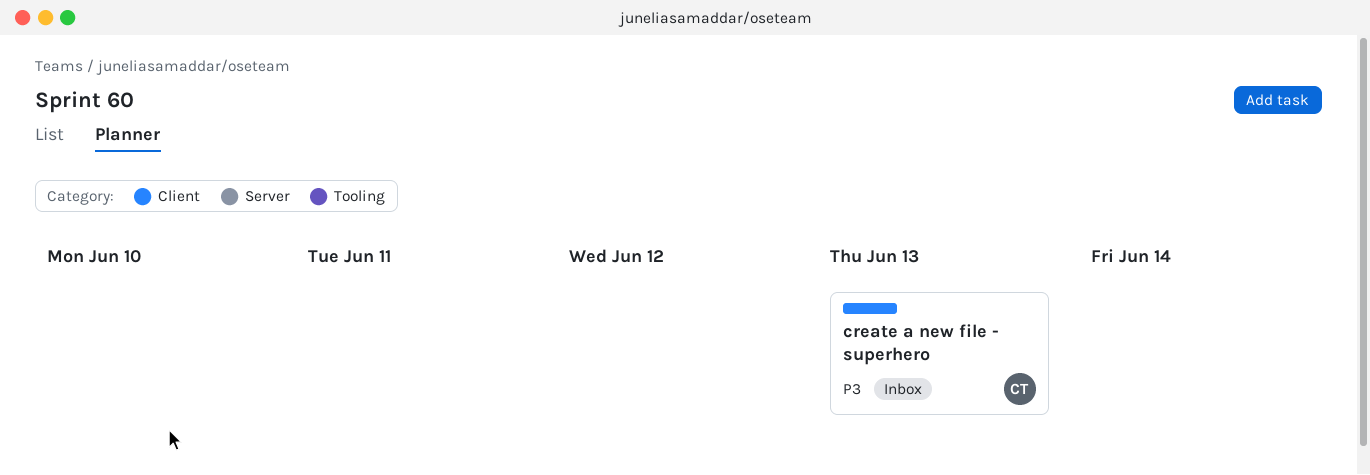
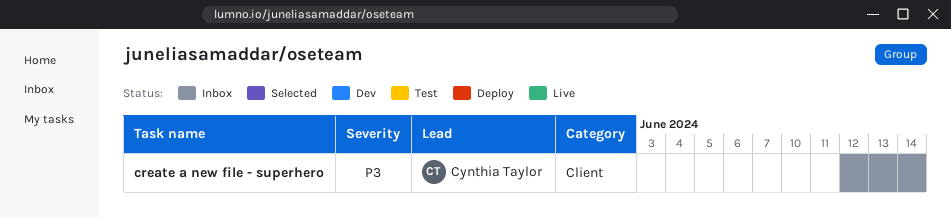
create a new file - superhero, due: Jun 13 -> Jun 14

